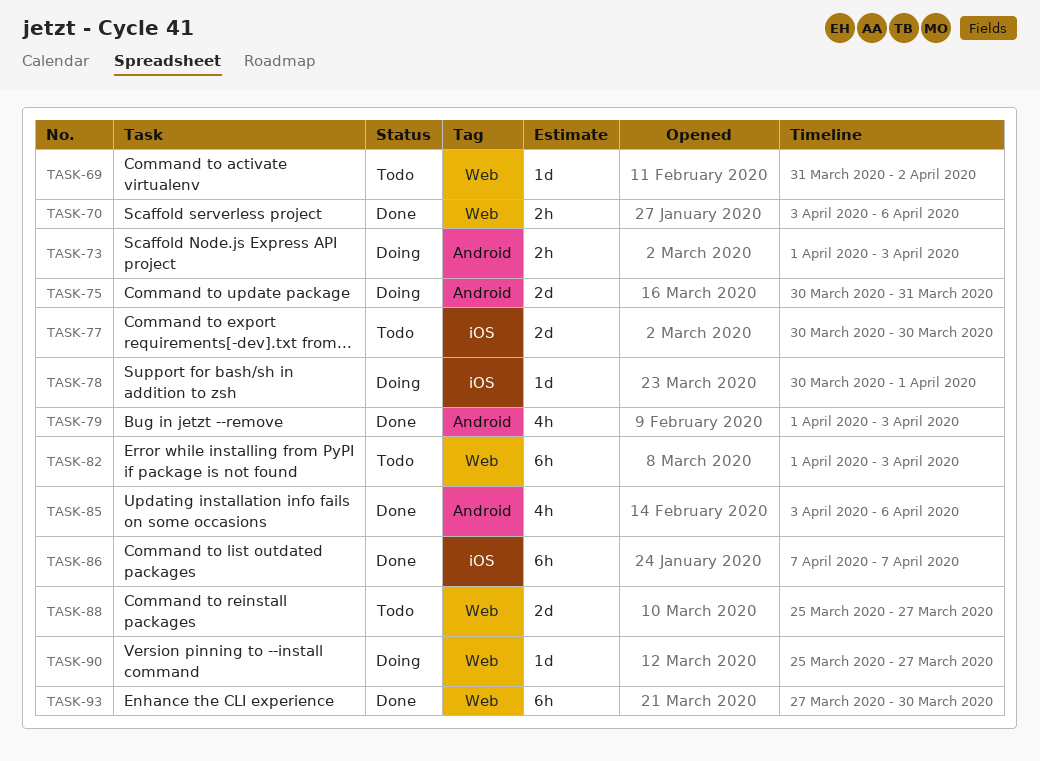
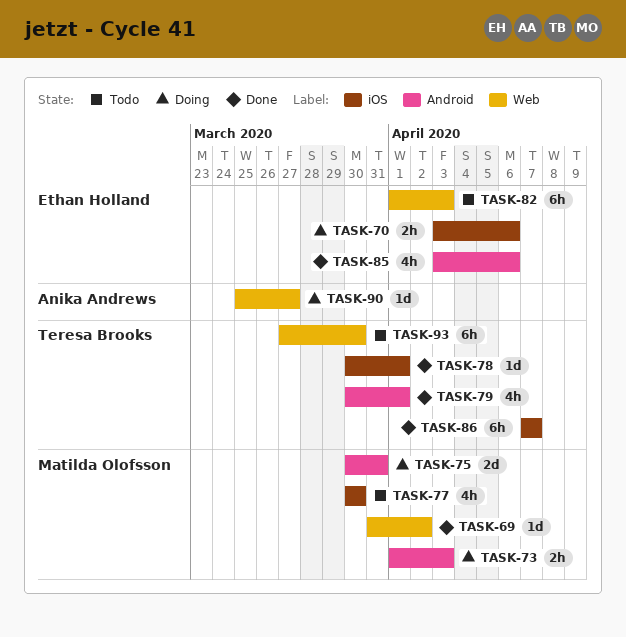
TASK-69, status: Todo -> Done
TASK-70, status: Done -> Doing
TASK-70, label: Web -> iOS
TASK-77, estimate: 2d -> 4h
TASK-78, status: Doing -> Done
TASK-79, start: Apr 1 -> Mar 30
TASK-79, due: Apr 3 -> Apr 1
TASK-88: present -> none
TASK-93, status: Done -> Todo

